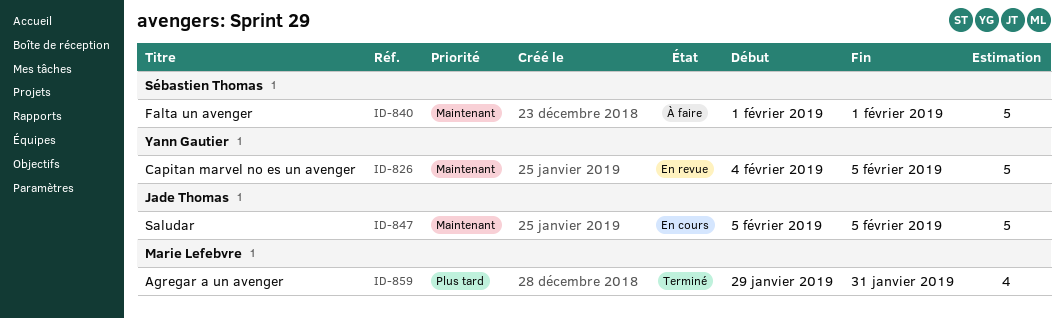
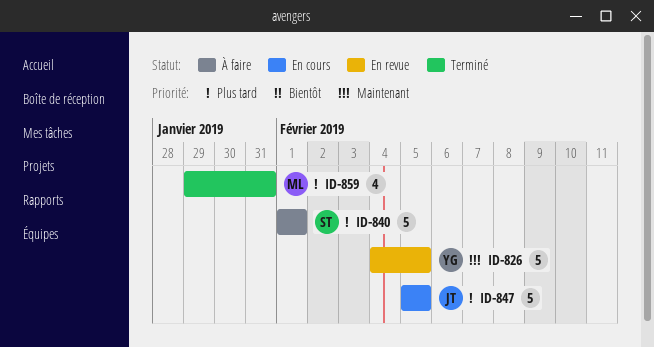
ID-840, priority: Maintenant -> Plus tard
ID-847, priority: Maintenant -> Plus tard

